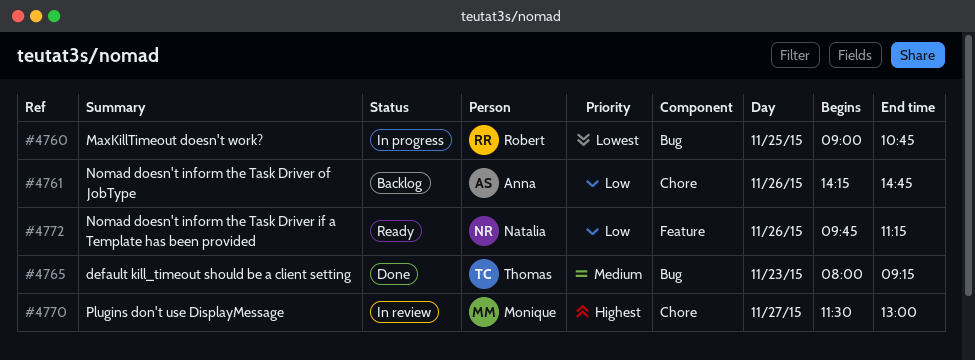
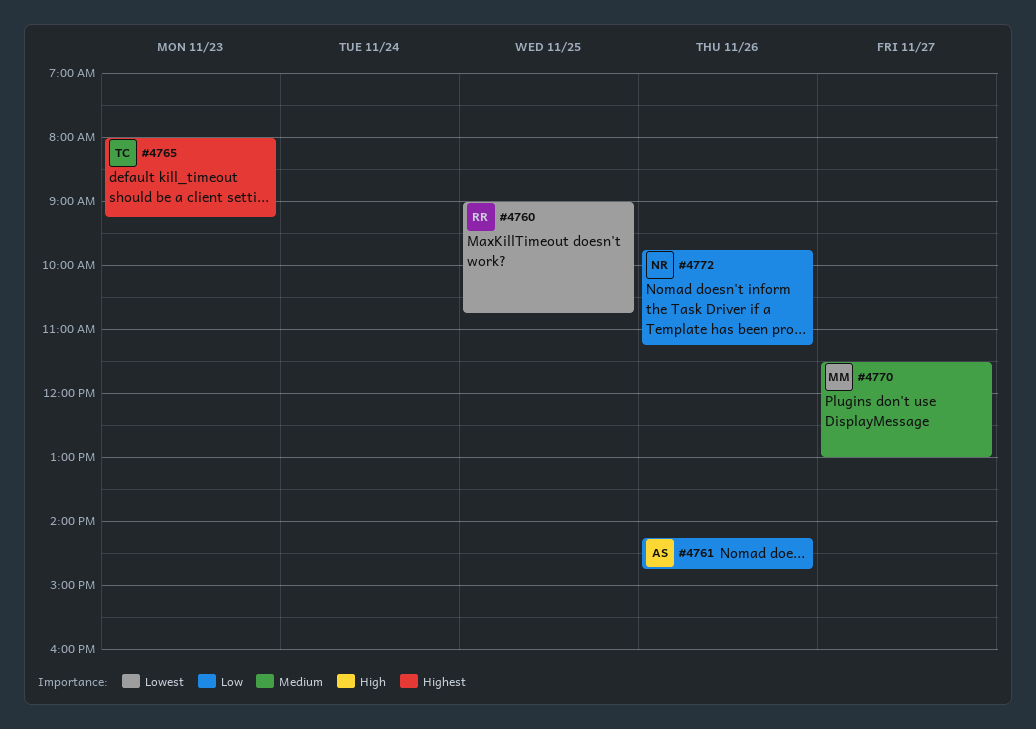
#4765, priority: Medium -> Highest
#4770, priority: Highest -> Medium

